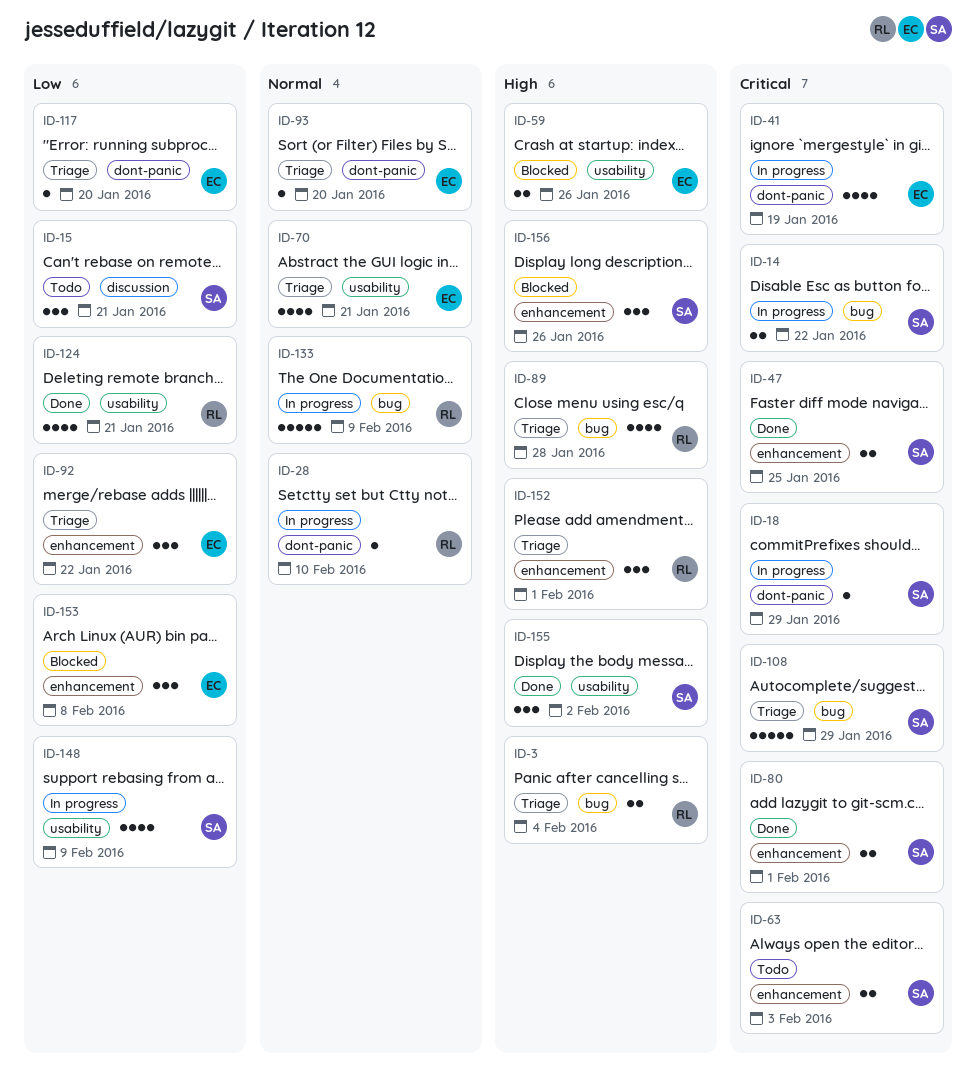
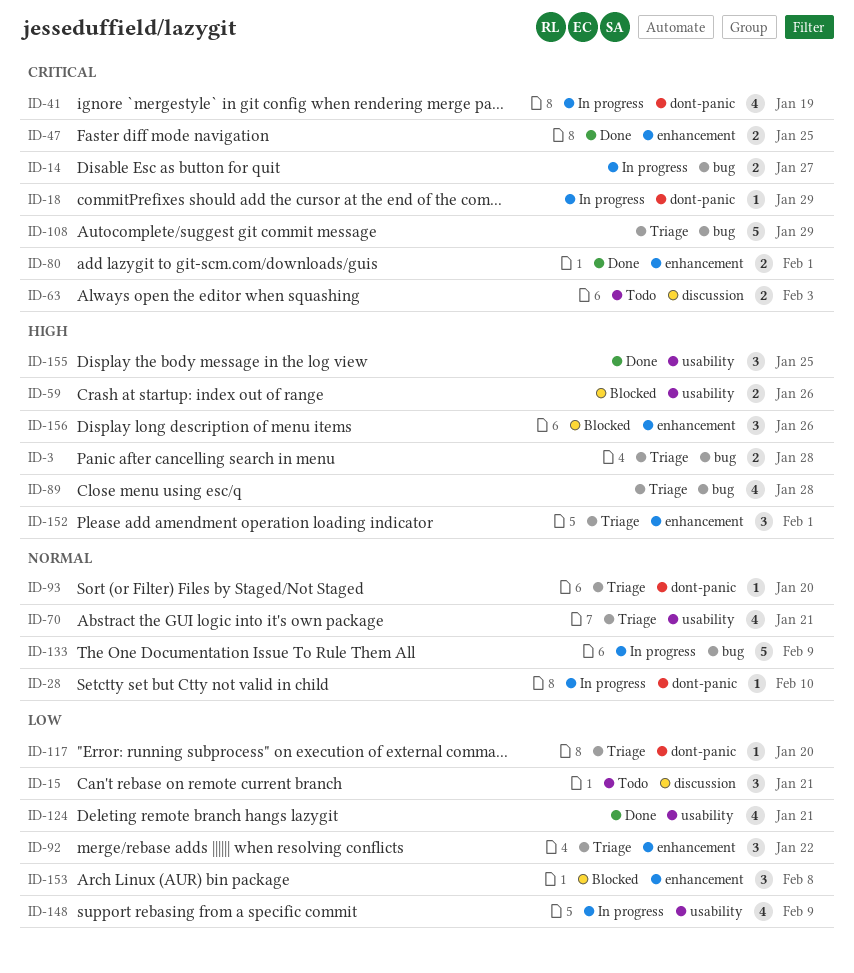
ID-3, due: Feb 4 -> Jan 28
ID-14, due: Jan 22 -> Jan 27
ID-63, label: enhancement -> discussion
ID-155, due: Feb 2 -> Jan 25

